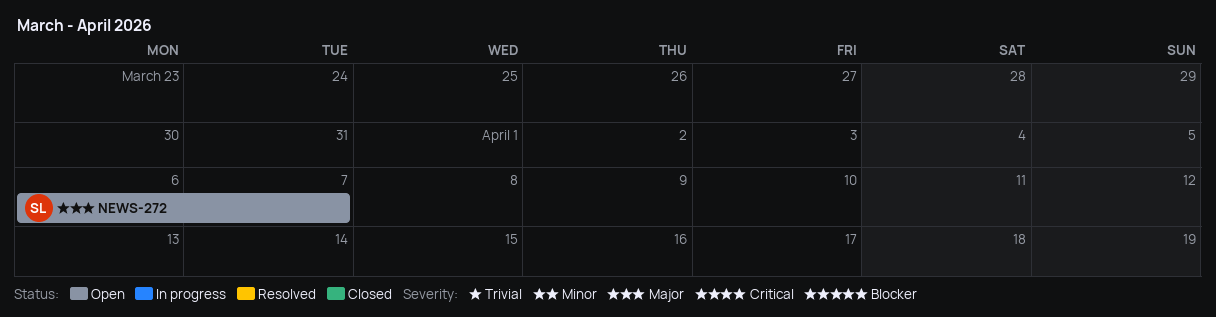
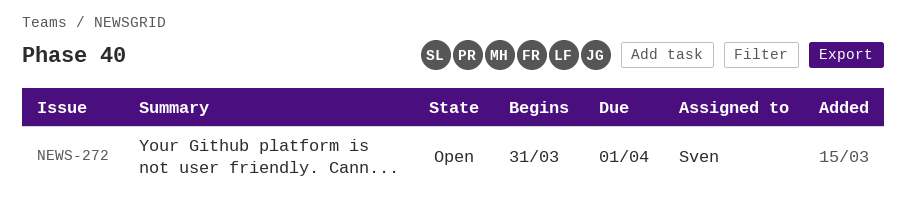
NEWS-272, start: Apr 6 -> Mar 31
NEWS-272, due: Apr 7 -> Apr 1

